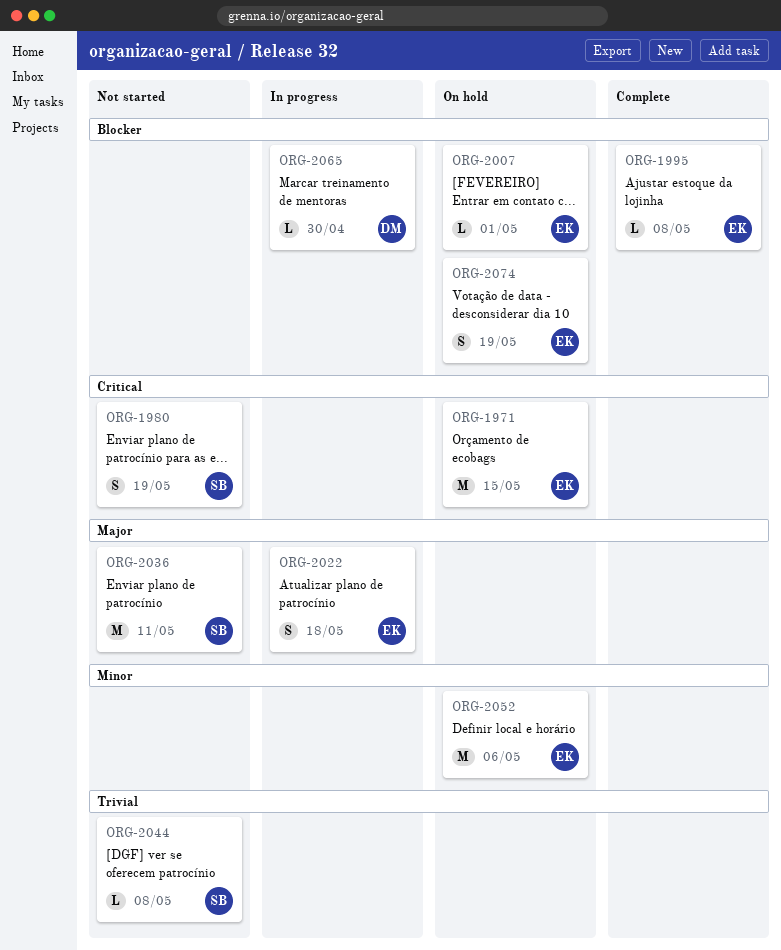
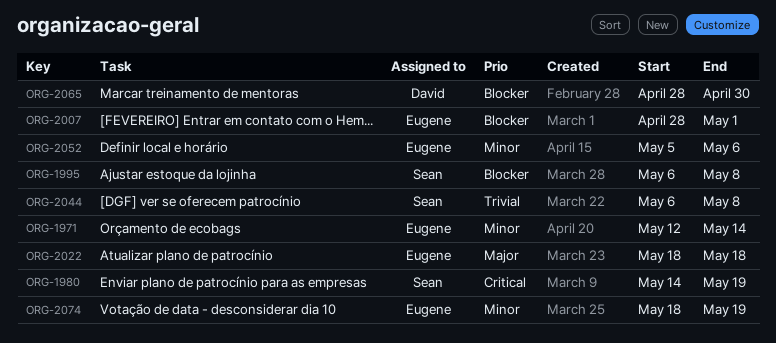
ORG-1971, priority: Critical -> Minor
ORG-1971, due: May 15 -> May 14
ORG-1995, owner: Eugene -> Sean
ORG-2036: present -> none
ORG-2074, priority: Blocker -> Minor

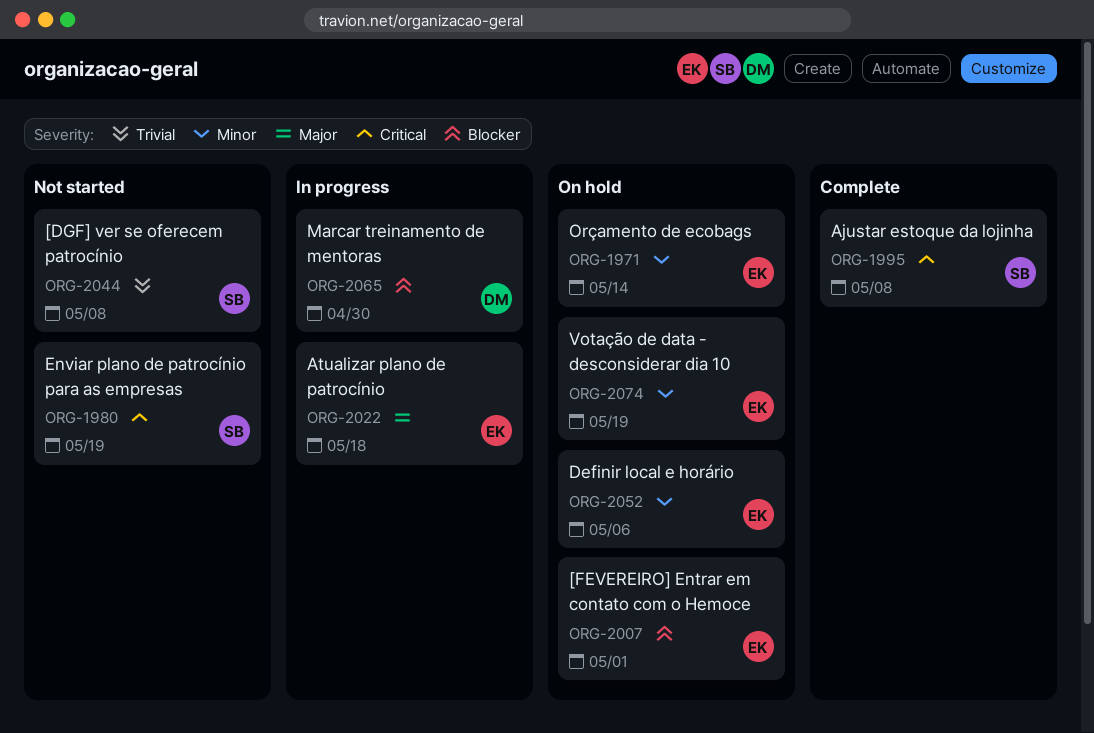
ORG-1995, priority: Blocker -> Critical

